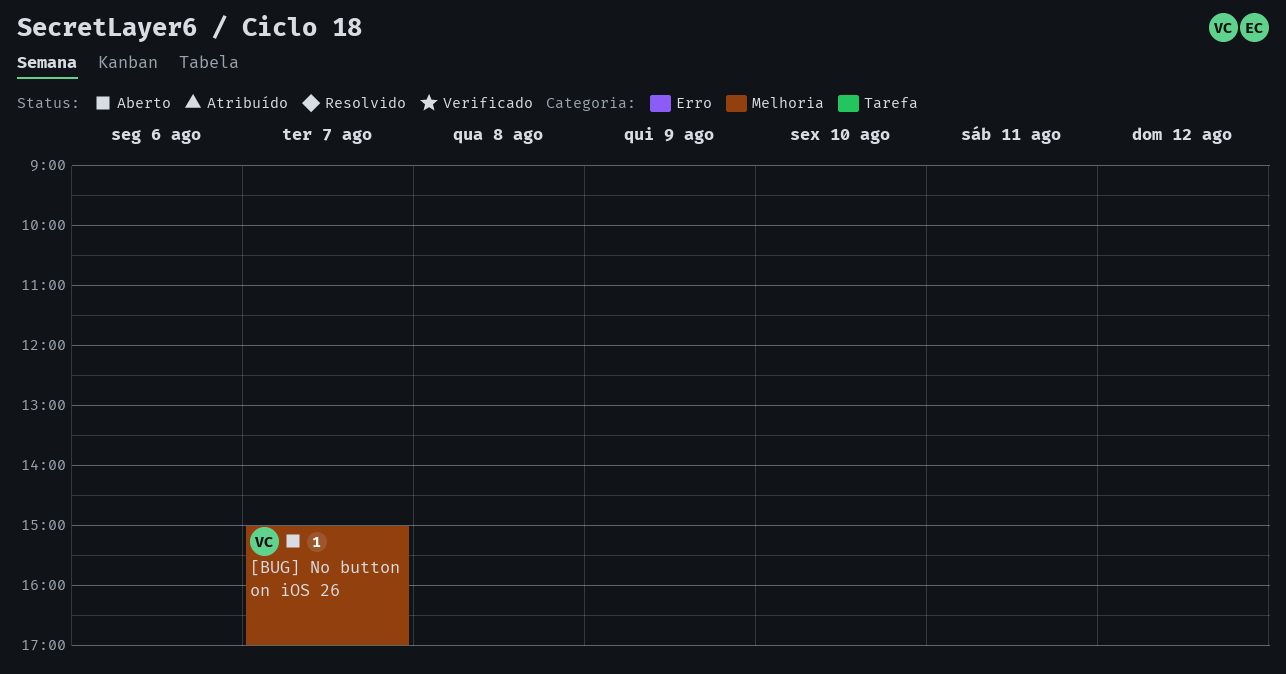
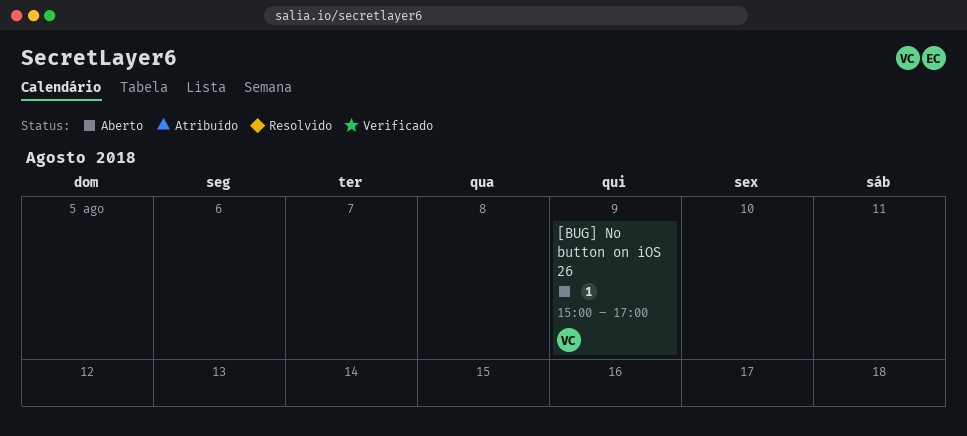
[BUG] No button on iOS 26, day: Aug 7 -> Aug 9

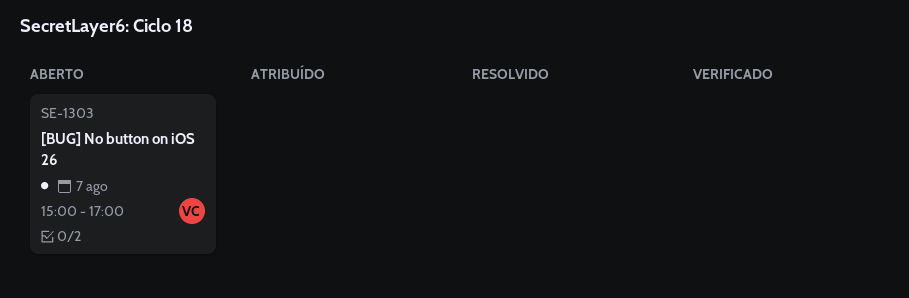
[BUG] No button on iOS 26, day: Aug 9 -> Aug 7

